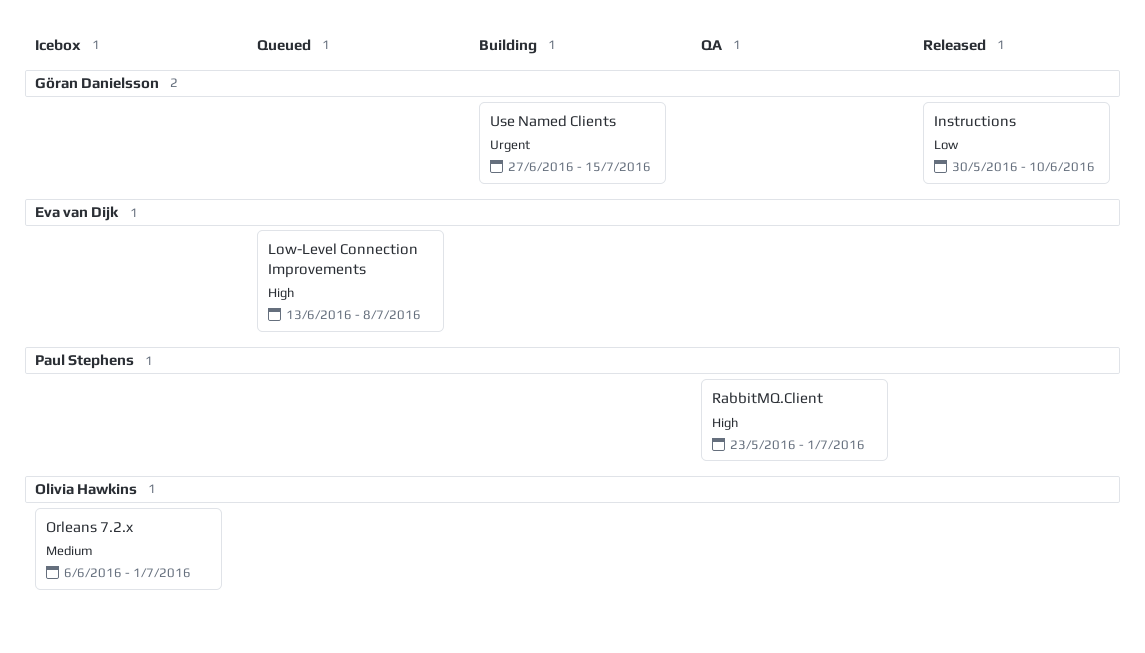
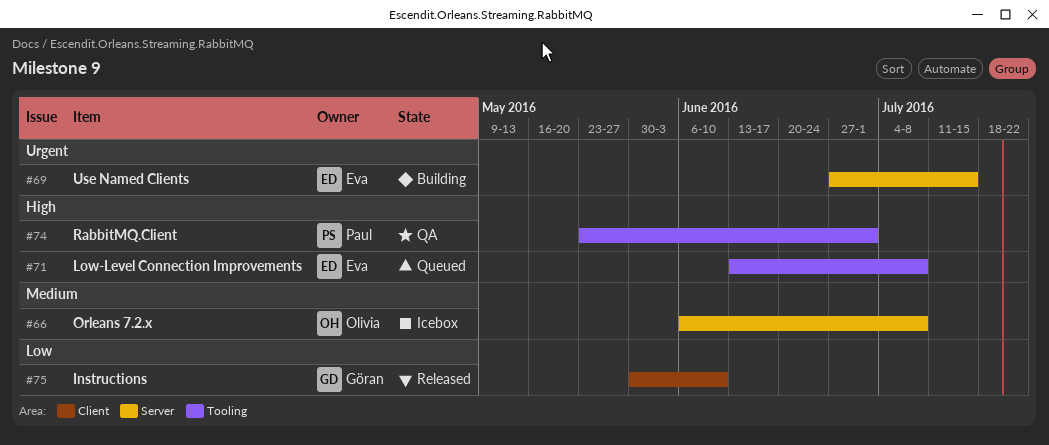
Orleans 7.2.x, due: Jul 1 -> Jul 8
Use Named Clients, owner: Göran Danielsson -> Eva van Dijk

